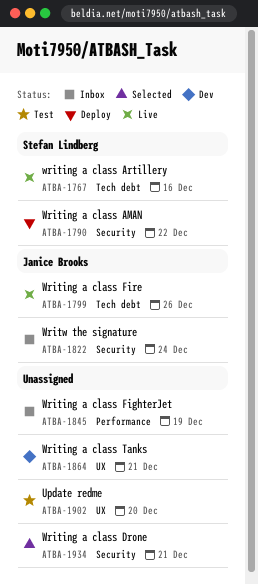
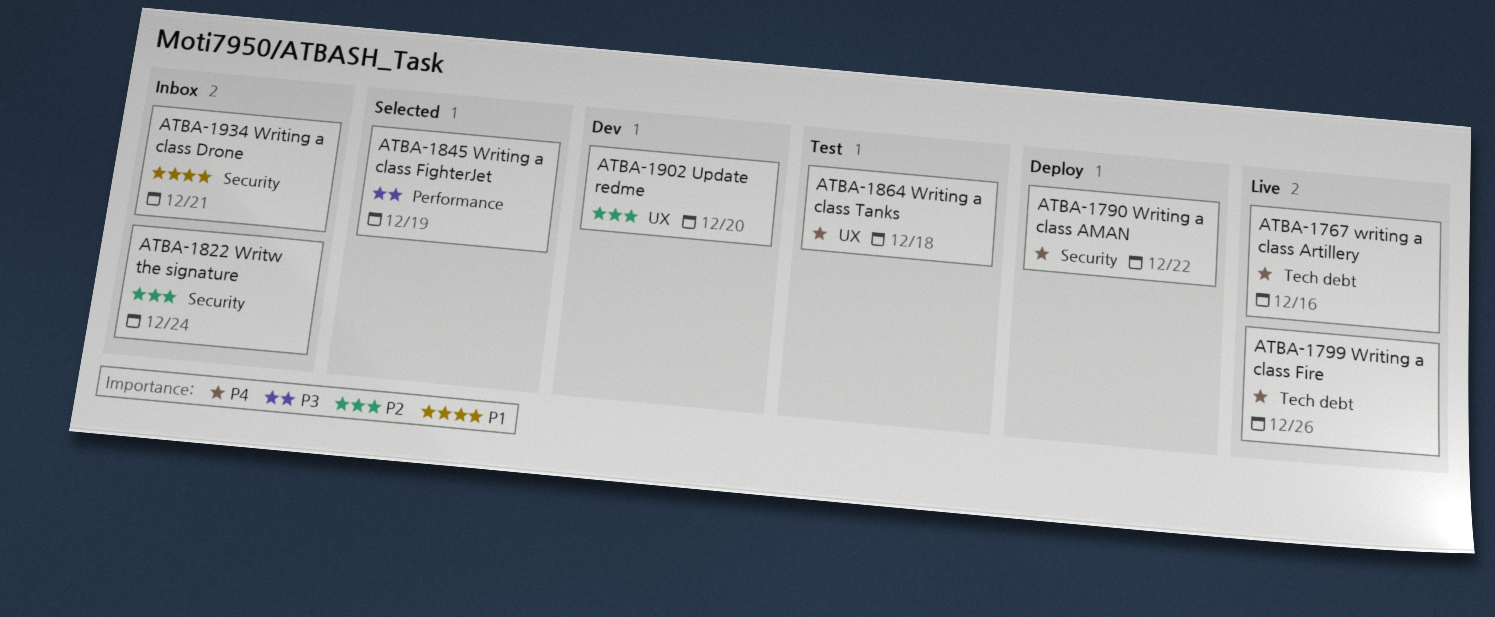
ATBA-1845, status: Inbox -> Selected
ATBA-1864, status: Dev -> Test
ATBA-1864, due: Dec 21 -> Dec 18
ATBA-1902, status: Test -> Dev
ATBA-1934, status: Selected -> Inbox

